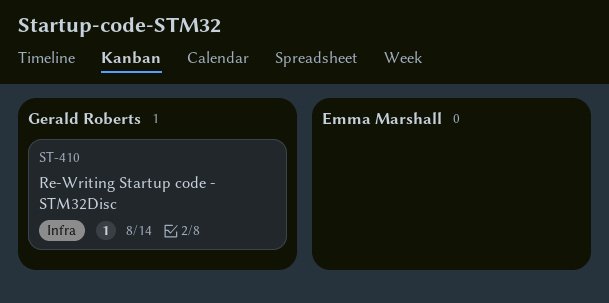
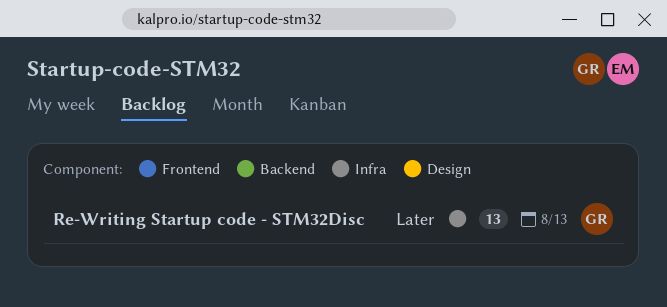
Re-Writing Startup code - STM32Disc, estimate: 1 -> 13
Re-Writing Startup code - STM32Disc, due: Aug 14 -> Aug 13

